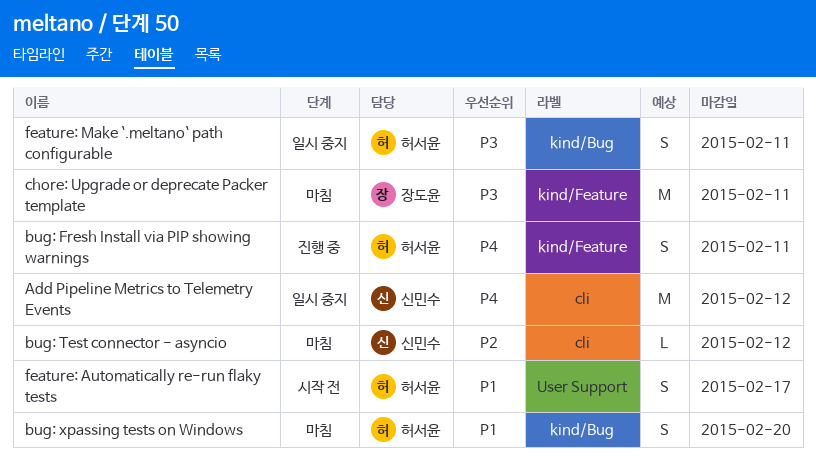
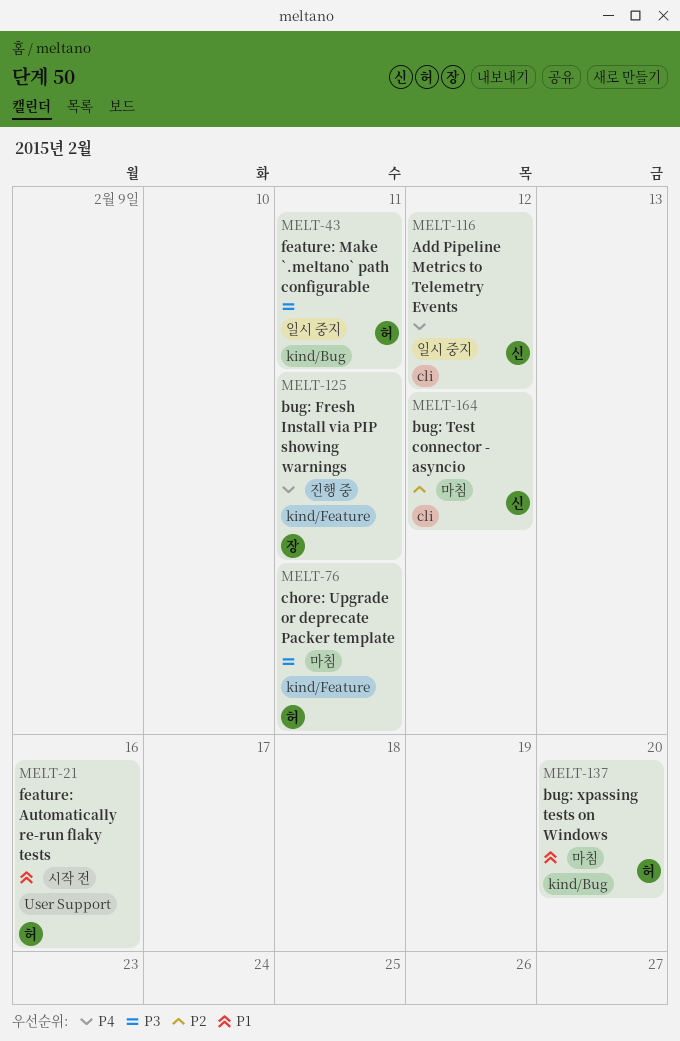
bug: Fresh Install via PIP showing warnings, owner: 허서윤 -> 장도윤
chore: Upgrade or deprecate Packer template, owner: 장도윤 -> 허서윤
feature: Automatically re-run flaky tests, due: Feb 17 -> Feb 16

